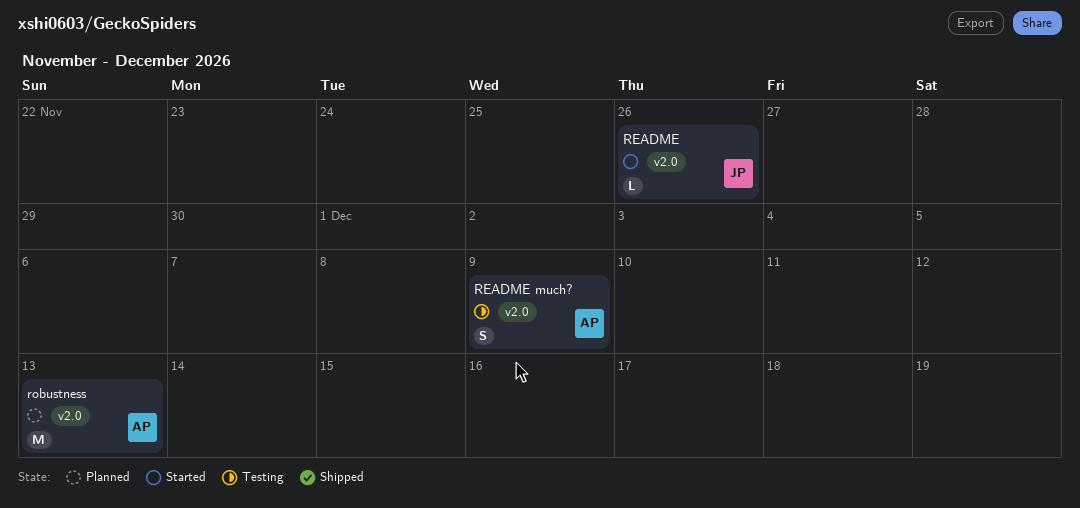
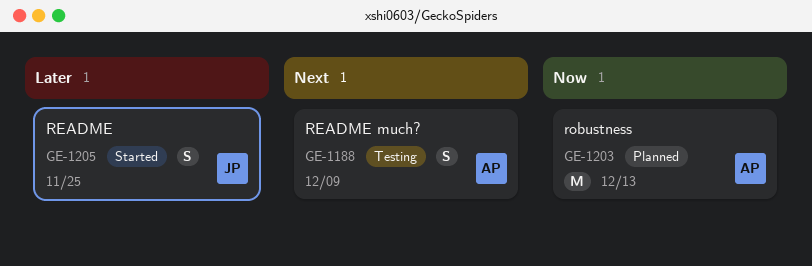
README, estimate: L -> S
README, due: Nov 26 -> Nov 25

